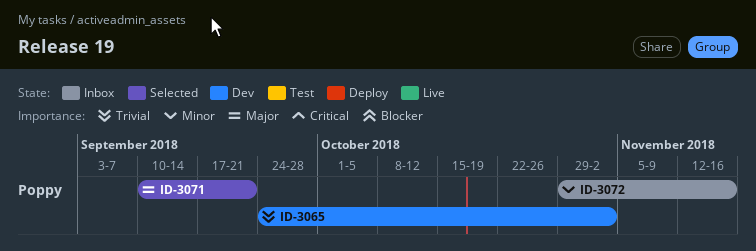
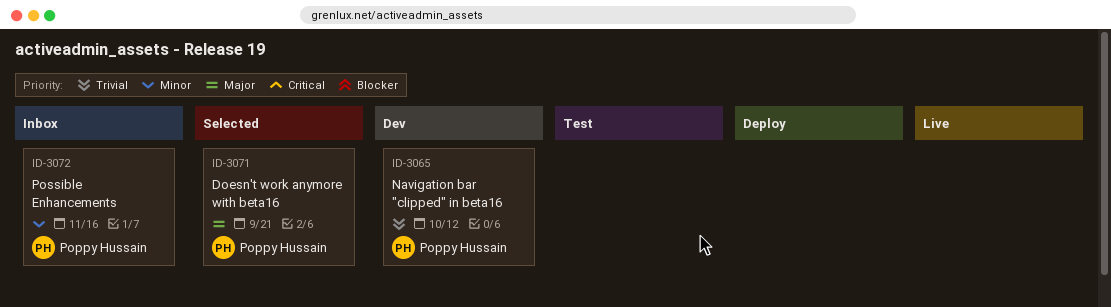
ID-3065, due: Nov 2 -> Oct 12

